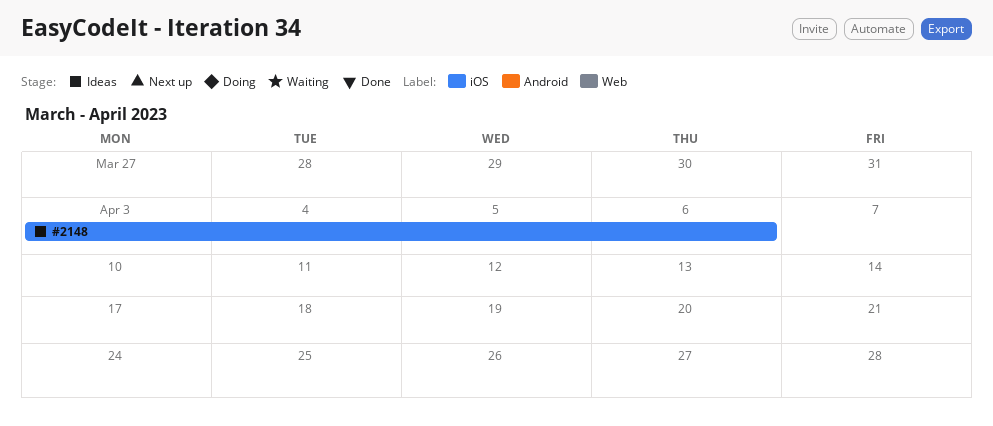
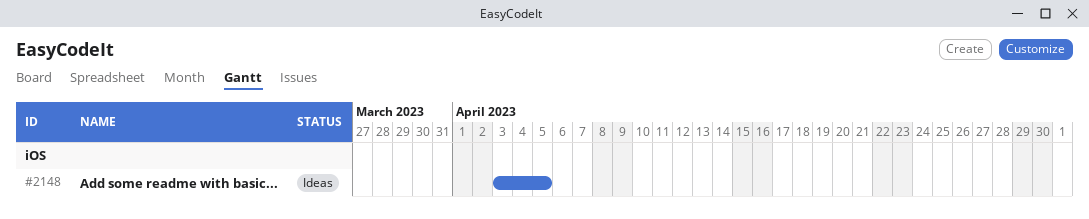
#2148, due: Apr 6 -> Apr 5

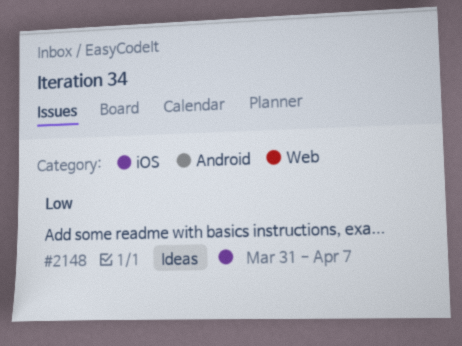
#2148, start: Apr 3 -> Mar 31
#2148, due: Apr 5 -> Apr 7

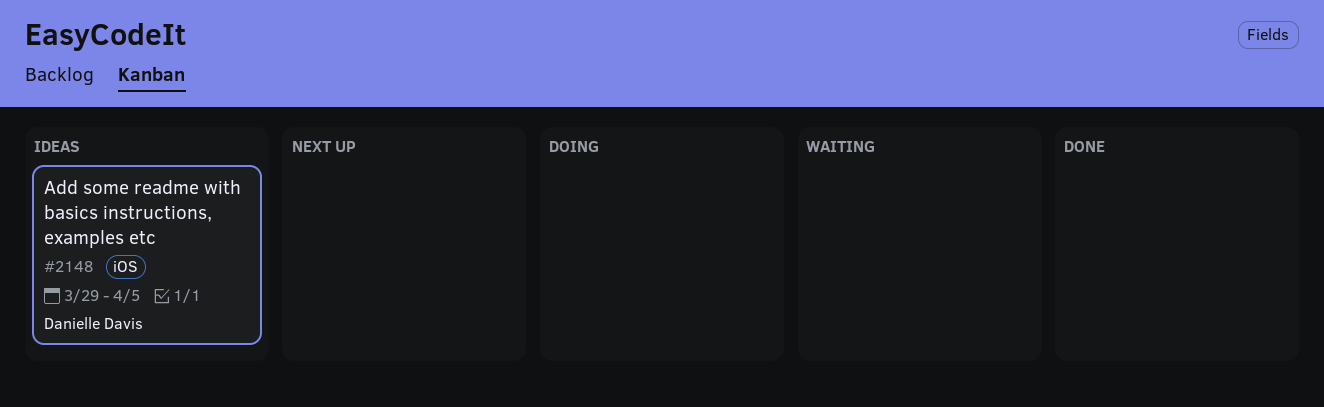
#2148, start: Mar 31 -> Mar 29
#2148, due: Apr 7 -> Apr 5

